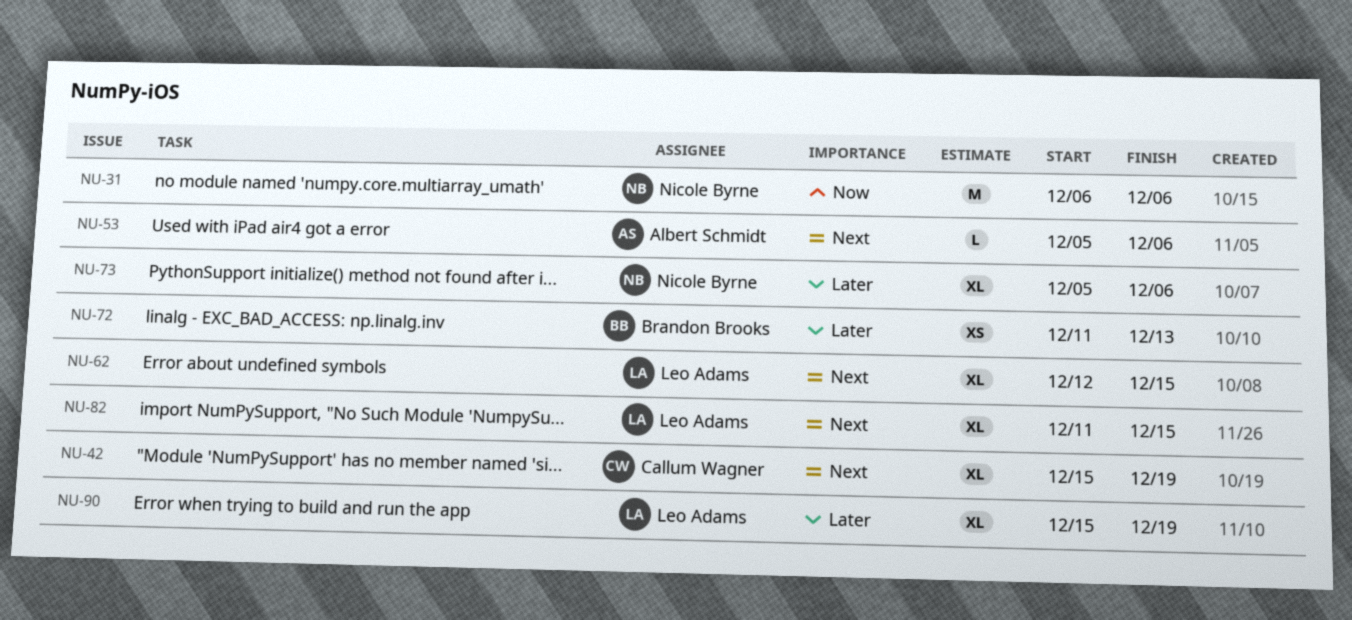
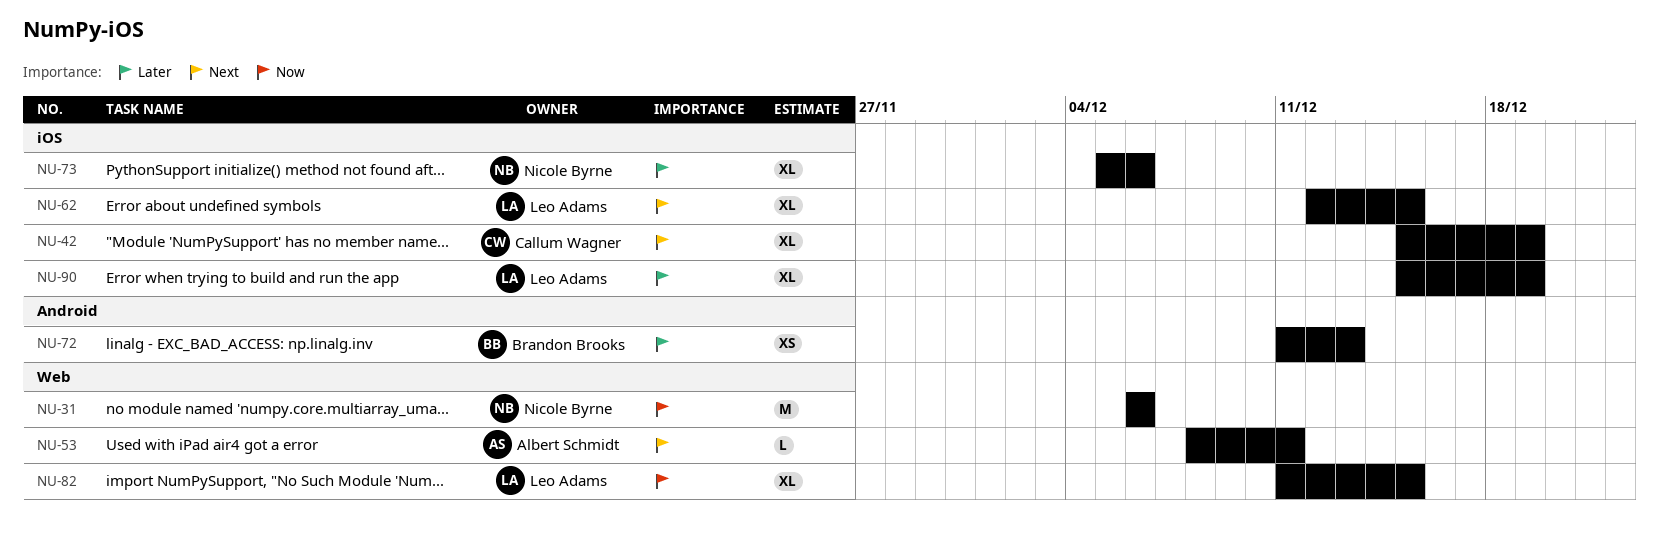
NU-53, start: Dec 5 -> Dec 8
NU-53, due: Dec 6 -> Dec 11
NU-82, priority: Next -> Now

